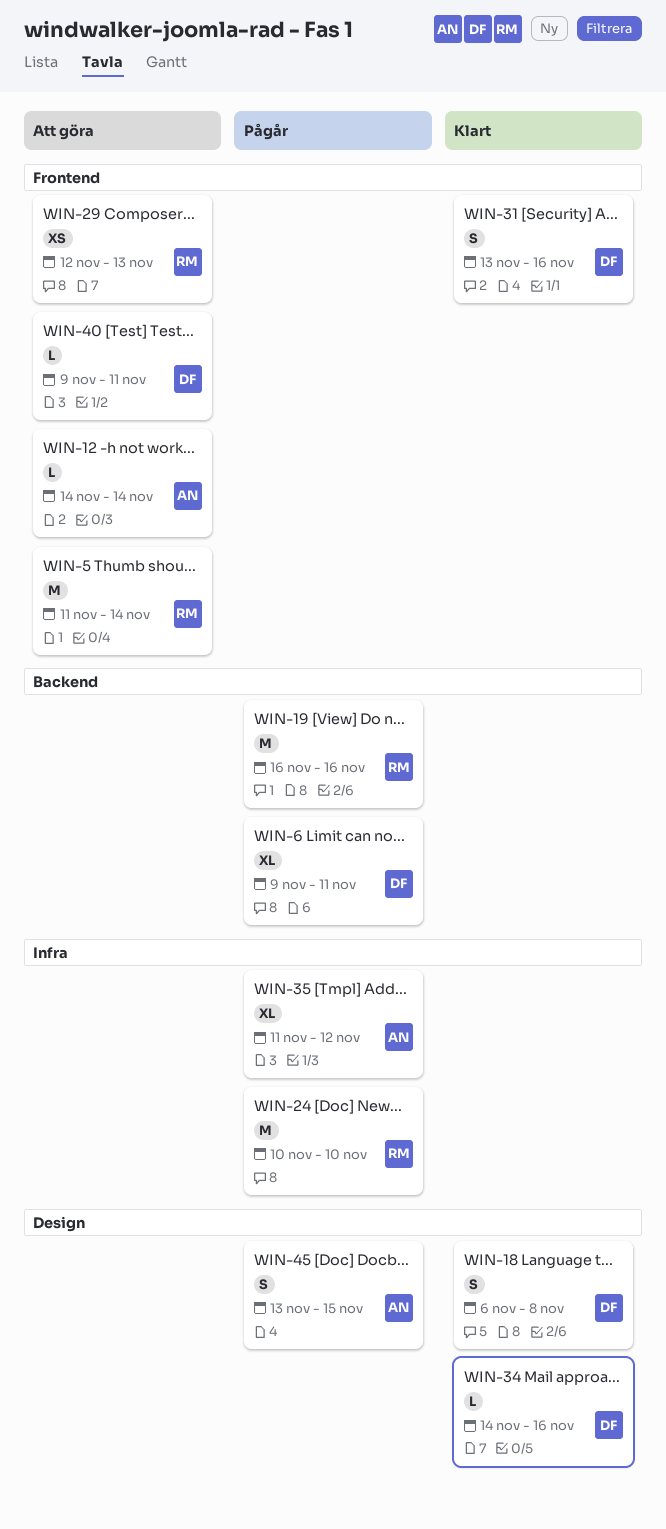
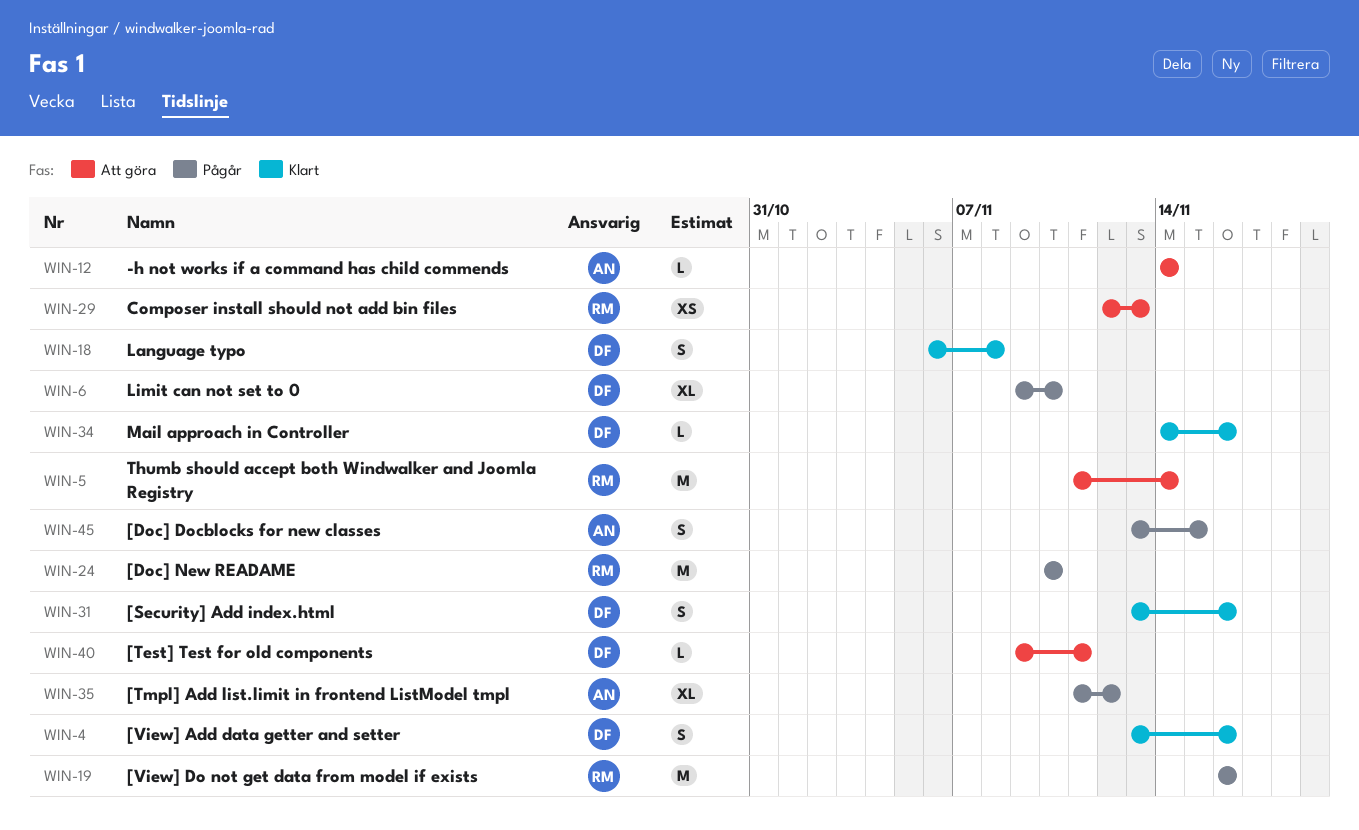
WIN-4: none -> present
WIN-6, due: Nov 11 -> Nov 10

